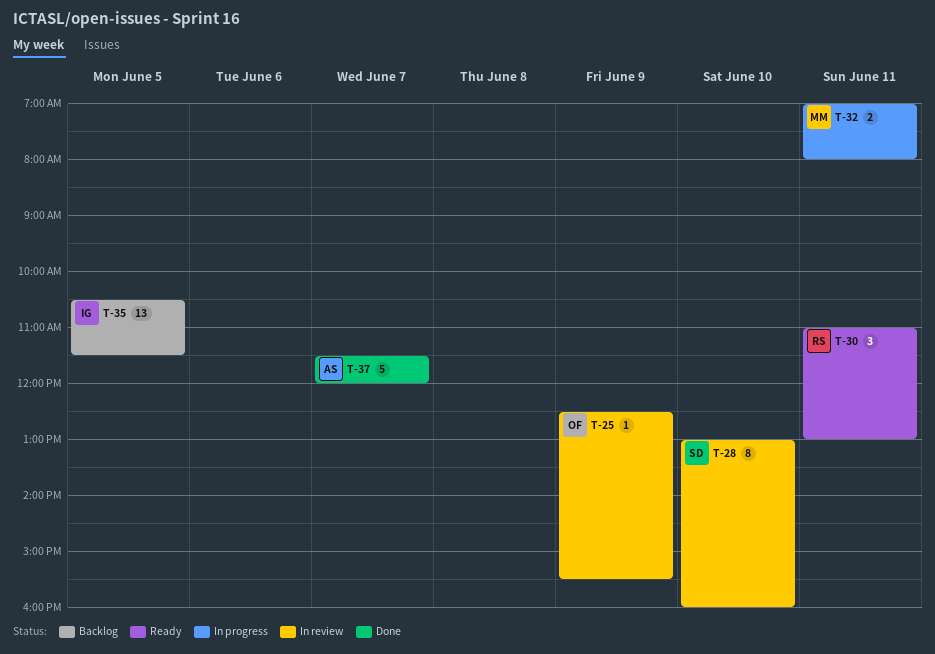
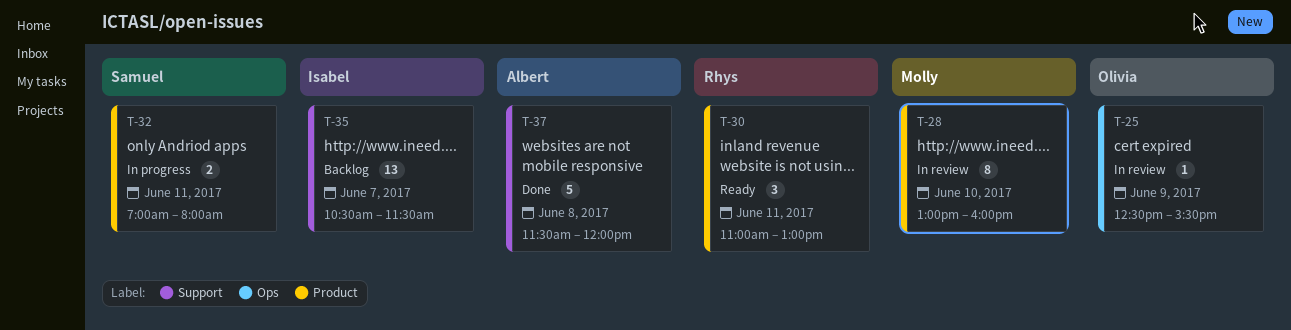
T-28, owner: Samuel -> Molly
T-32, owner: Molly -> Samuel
T-35, day: Jun 5 -> Jun 7
T-37, day: Jun 7 -> Jun 8

